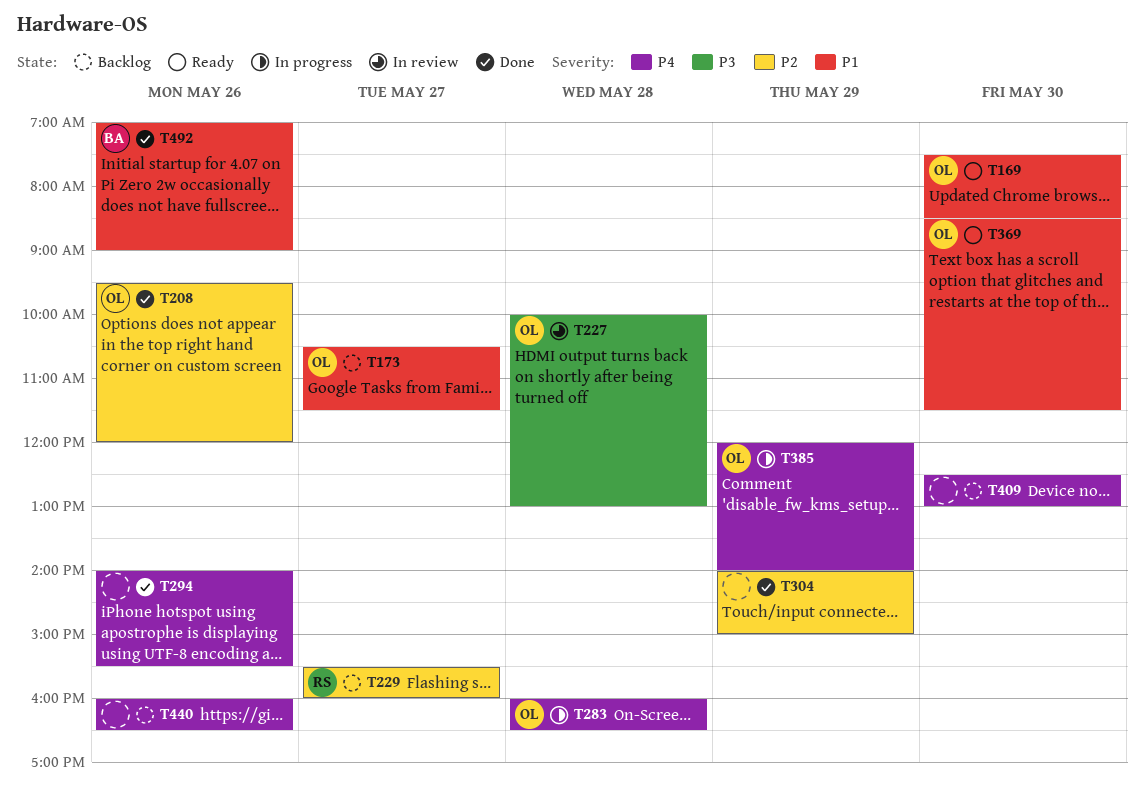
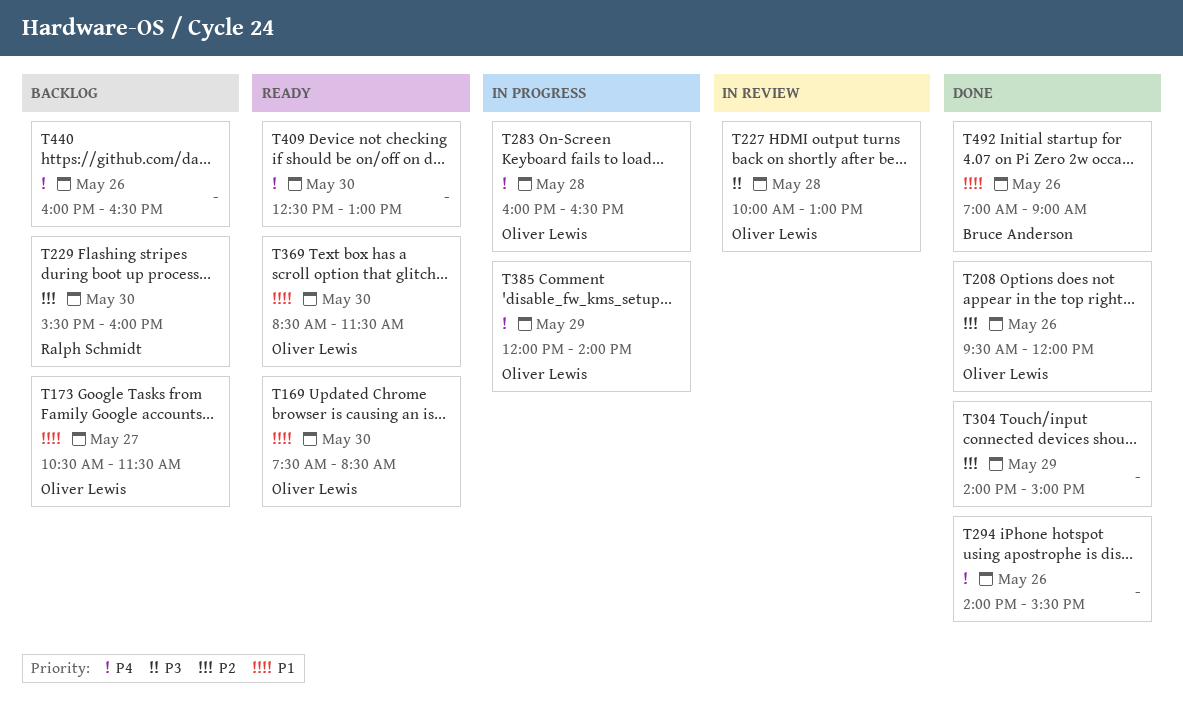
T229, day: May 27 -> May 30
T409, status: Backlog -> Ready

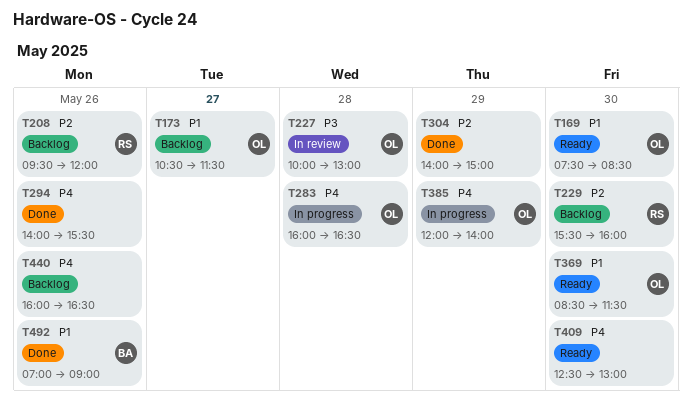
T208, status: Done -> Backlog
T208, owner: Oliver Lewis -> Ralph Schmidt

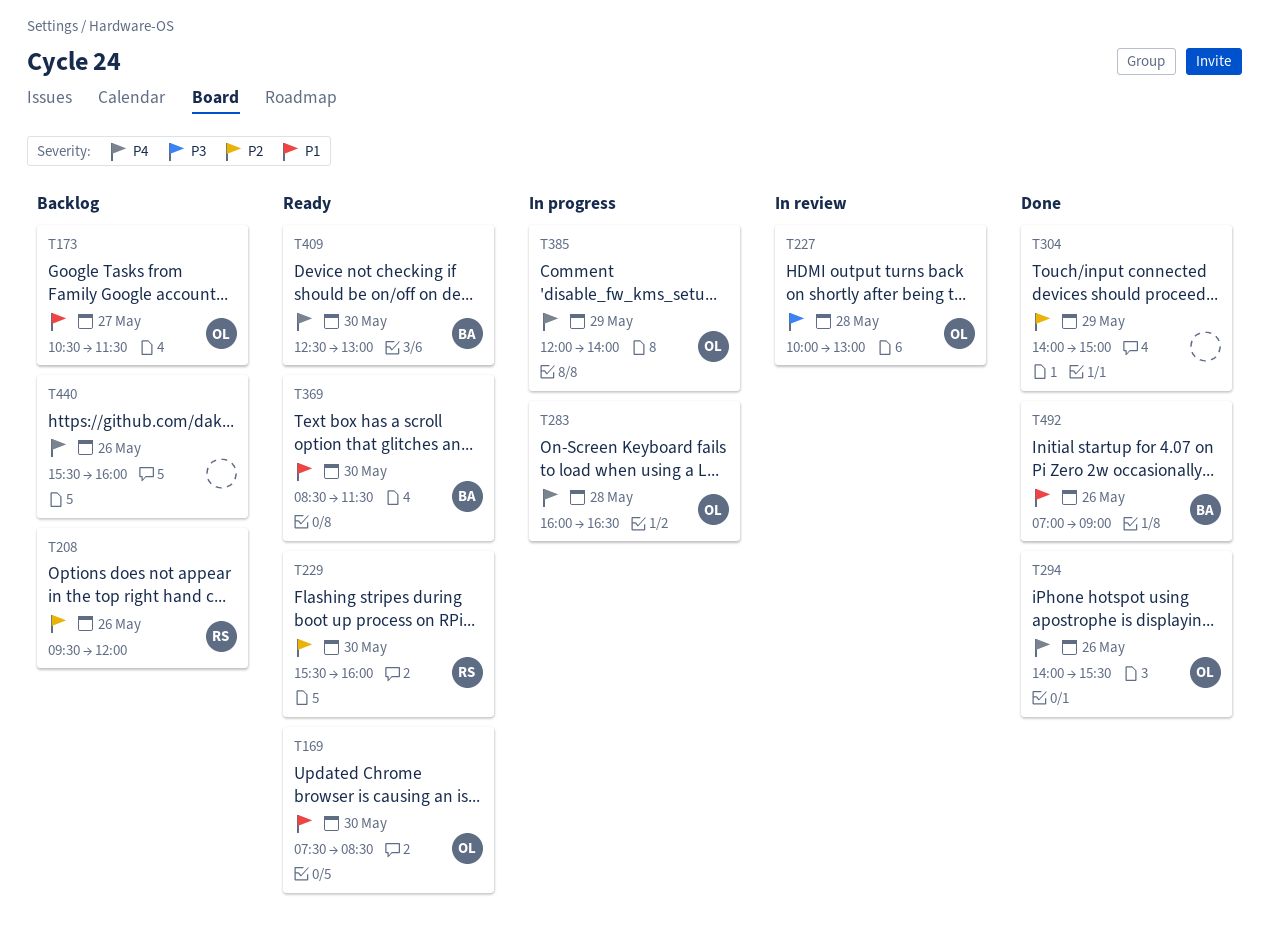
T229, status: Backlog -> Ready
T294, owner: none -> OL
T369, owner: OL -> BA
T409, owner: none -> BA
T440, begins: 16:00 -> 15:30
T440, ends: 16:30 -> 16:00

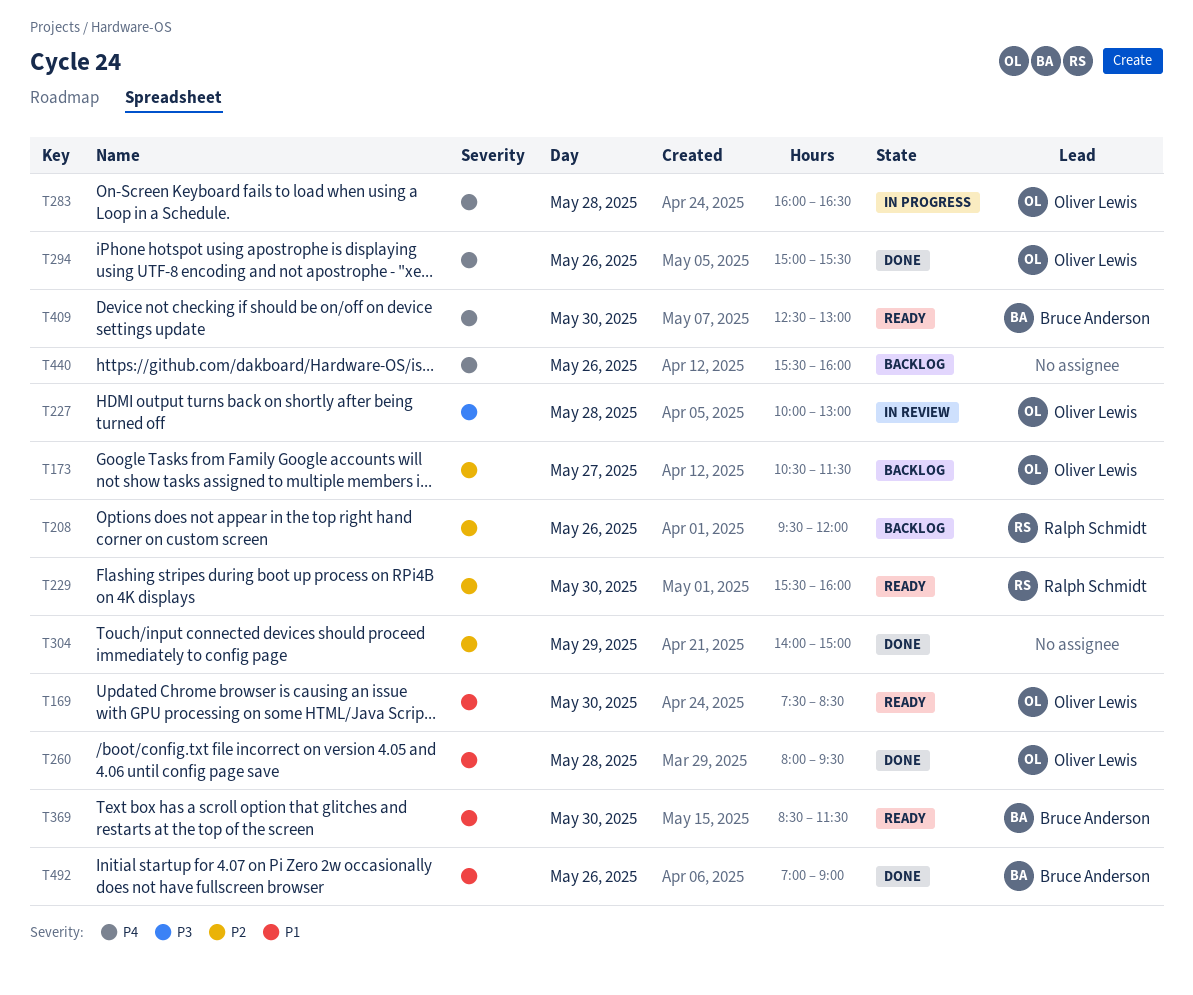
T173, priority: P1 -> P2
T260: none -> present
T294, begins: 14:00 -> 15:00
T385: present -> none

